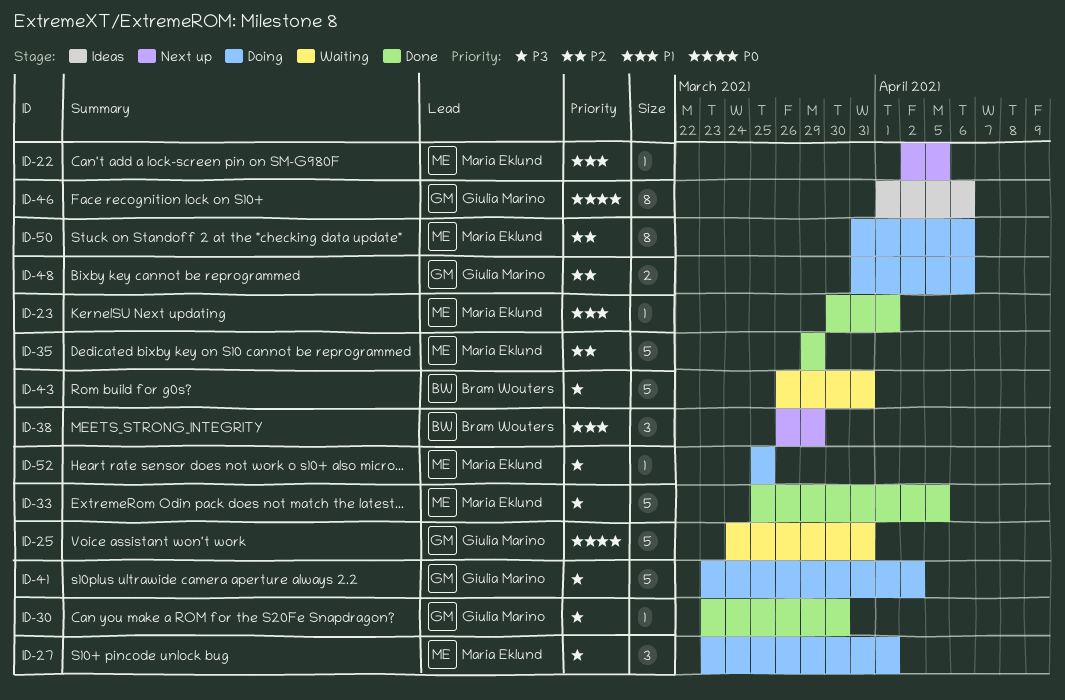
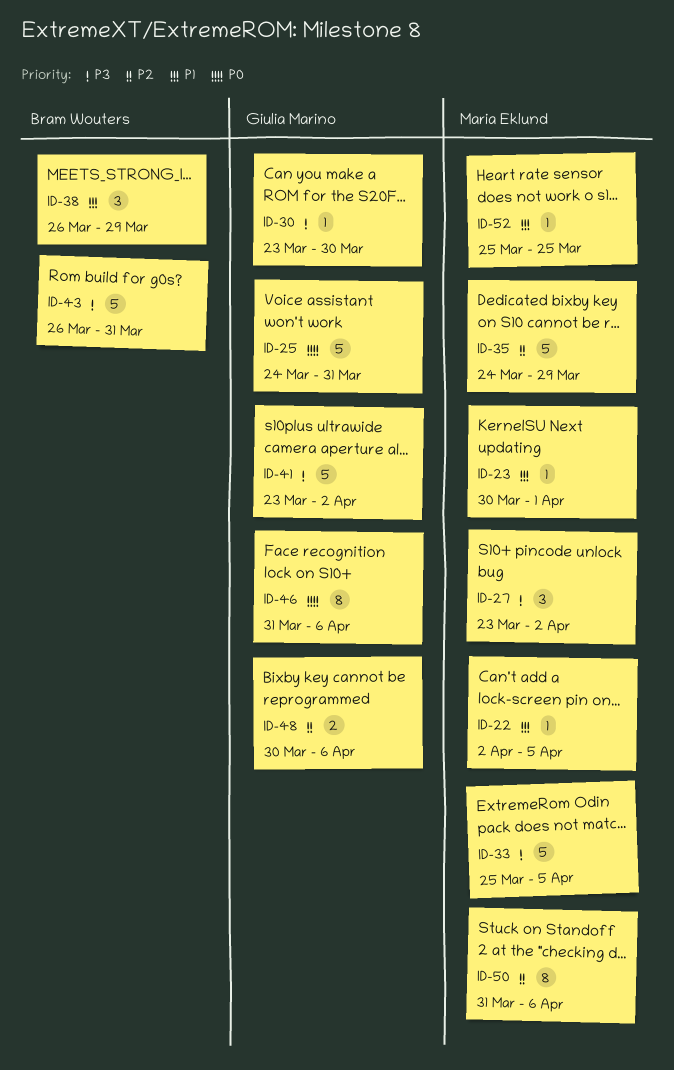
ID-27, due: Apr 1 -> Apr 2
ID-35, start: Mar 29 -> Mar 24
ID-46, start: Apr 1 -> Mar 31
ID-48, start: Mar 31 -> Mar 30
ID-52, priority: P3 -> P1

